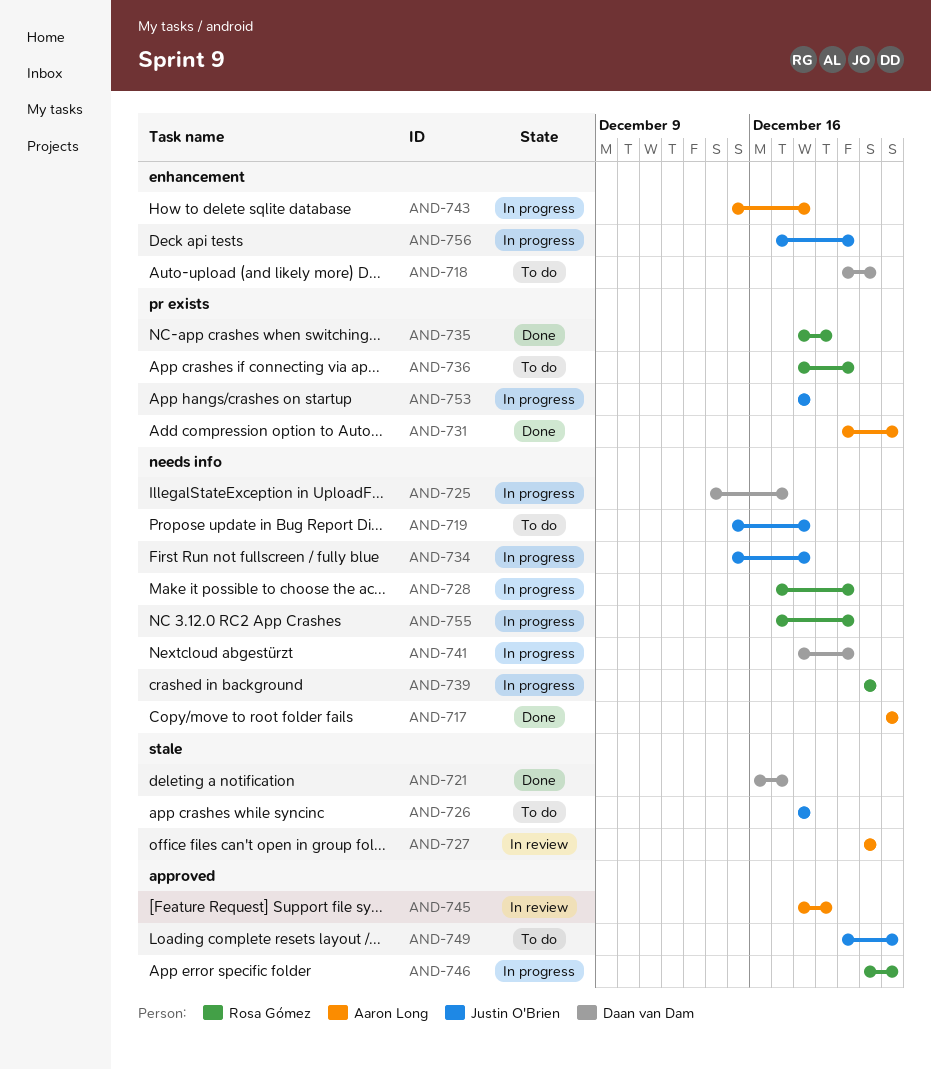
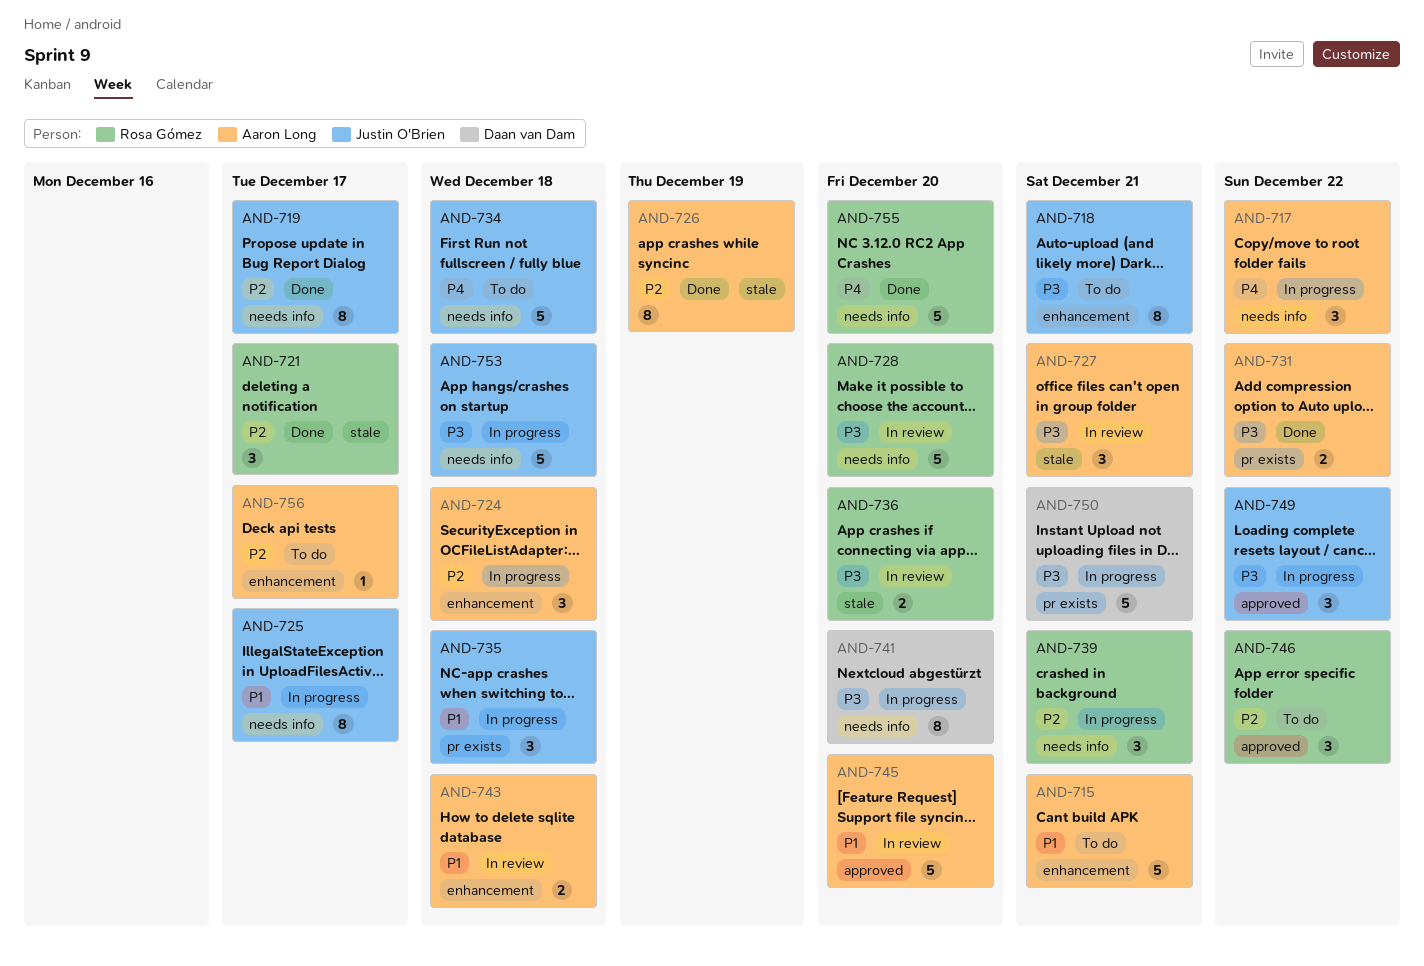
AND-715: none -> present
AND-717, status: Done -> In progress
AND-718, owner: Daan van Dam -> Justin O'Brien
AND-719, status: To do -> Done
AND-719, due: Dec 18 -> Dec 17
AND-721, owner: Daan van Dam -> Rosa Gómez
AND-724: none -> present
AND-725, owner: Daan van Dam -> Justin O'Brien
AND-726, status: To do -> Done
AND-726, owner: Justin O'Brien -> Aaron Long
AND-726, due: Dec 18 -> Dec 19
AND-728, status: In progress -> In review
AND-734, status: In progress -> To do
AND-735, status: Done -> In progress
AND-735, owner: Rosa Gómez -> Justin O'Brien
AND-735, due: Dec 19 -> Dec 18
AND-736, status: To do -> In review
AND-736, label: pr exists -> stale
AND-743, status: In progress -> In review
AND-745, due: Dec 19 -> Dec 20
AND-746, status: In progress -> To do
AND-749, status: To do -> In progress
AND-750: none -> present
AND-753, label: pr exists -> needs info
AND-755, status: In progress -> Done
AND-756, status: In progress -> To do
AND-756, owner: Justin O'Brien -> Aaron Long
AND-756, due: Dec 20 -> Dec 17

